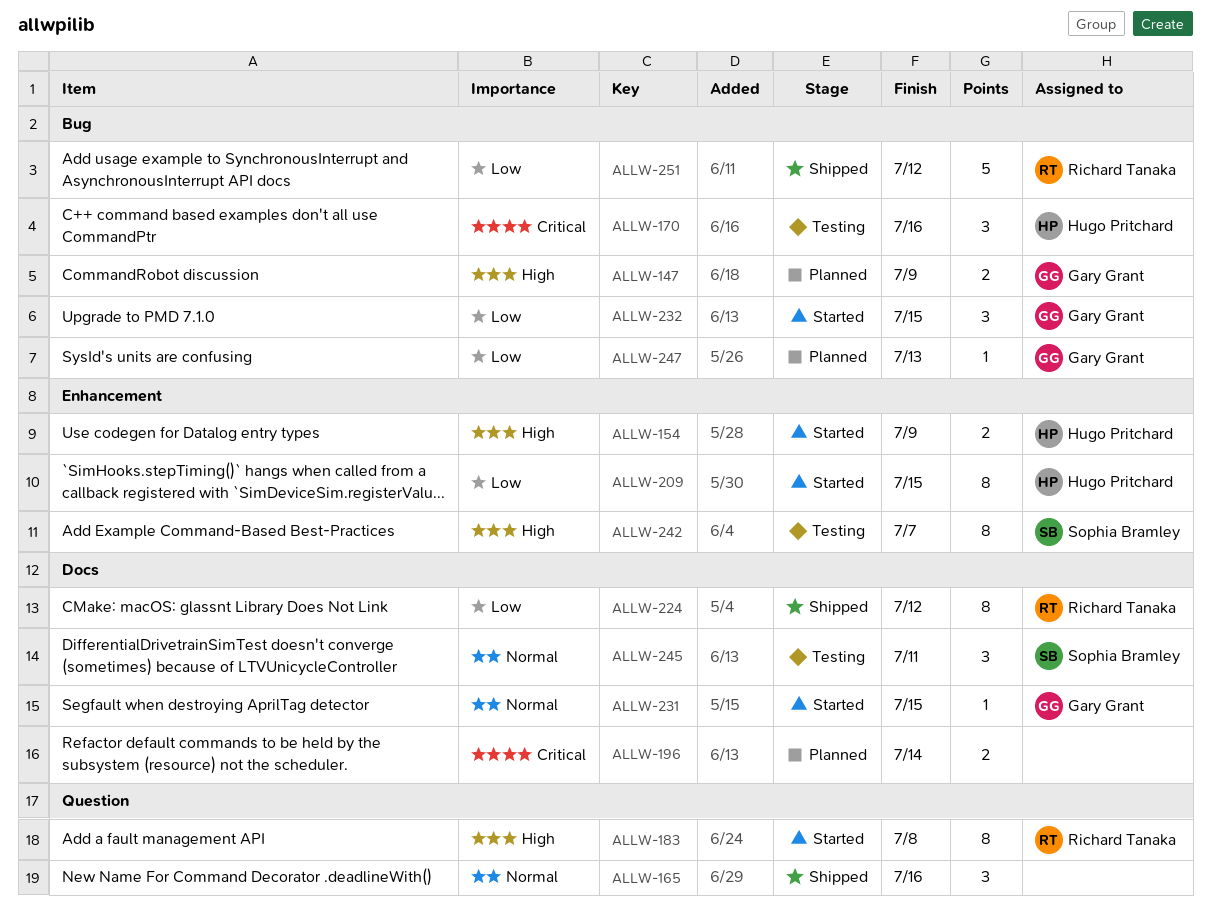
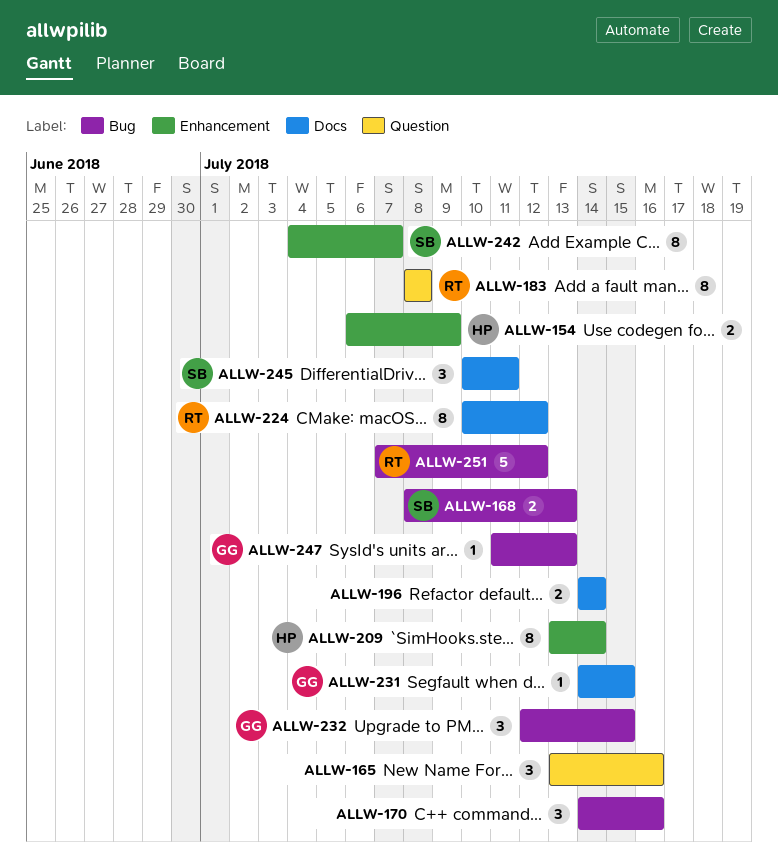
ALLW-147: present -> none
ALLW-168: none -> present
ALLW-170, owner: Hugo Pritchard -> none
ALLW-209, due: Jul 15 -> Jul 14

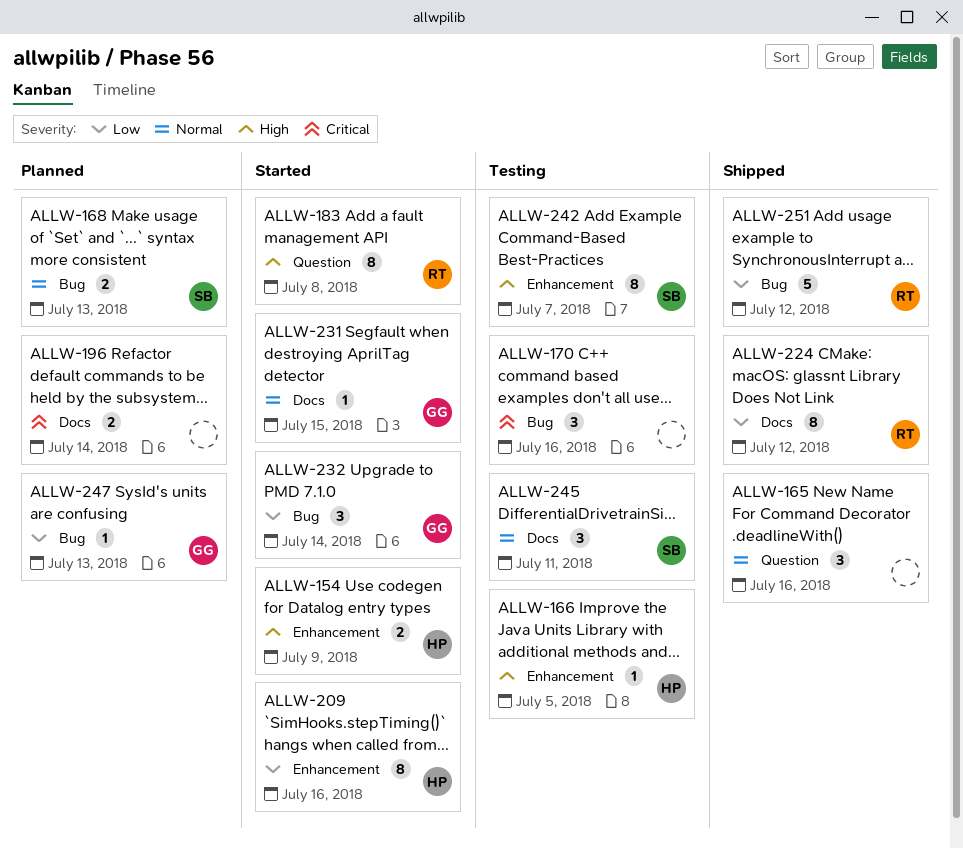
ALLW-166: none -> present
ALLW-209, due: Jul 14 -> Jul 16
ALLW-232, due: Jul 15 -> Jul 14

